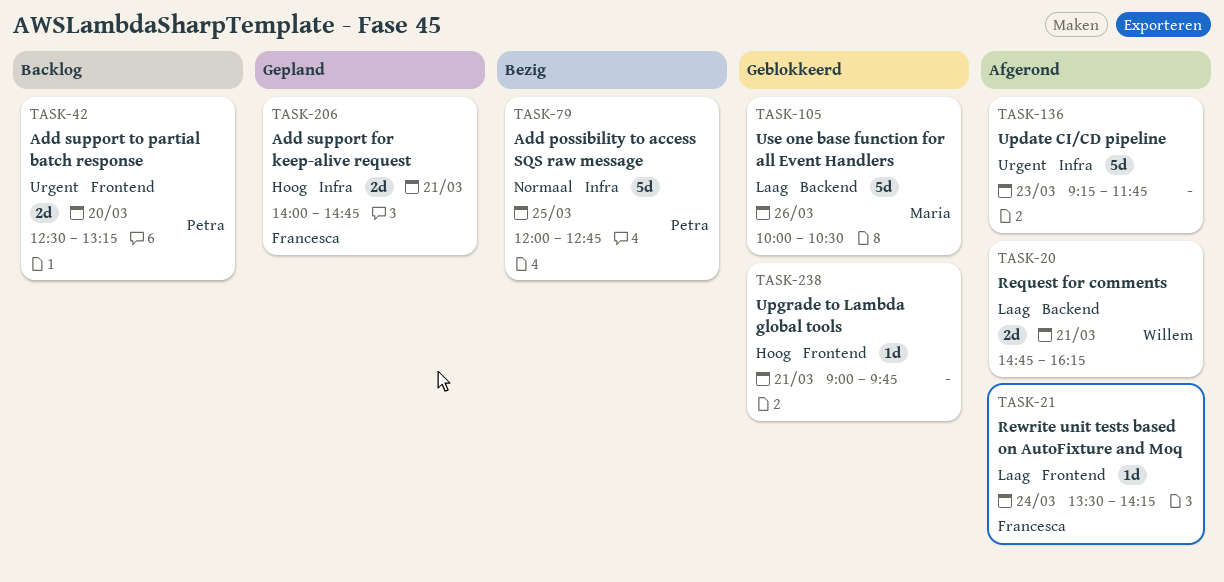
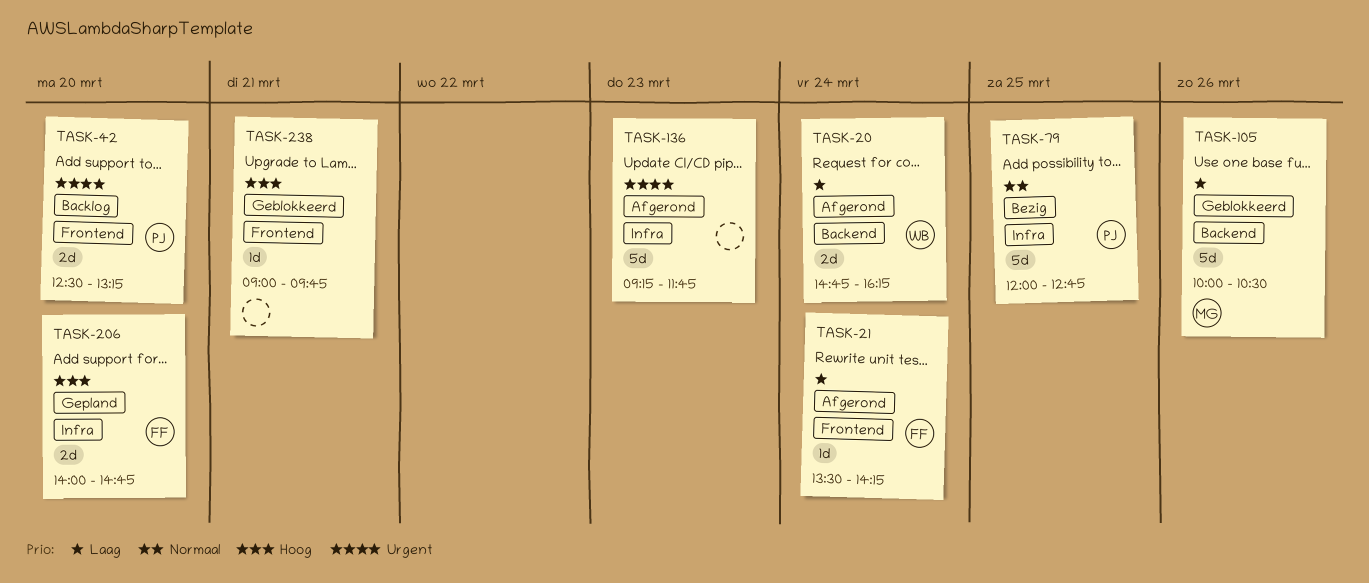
TASK-20, day: Mar 21 -> Mar 24
TASK-206, day: Mar 21 -> Mar 20

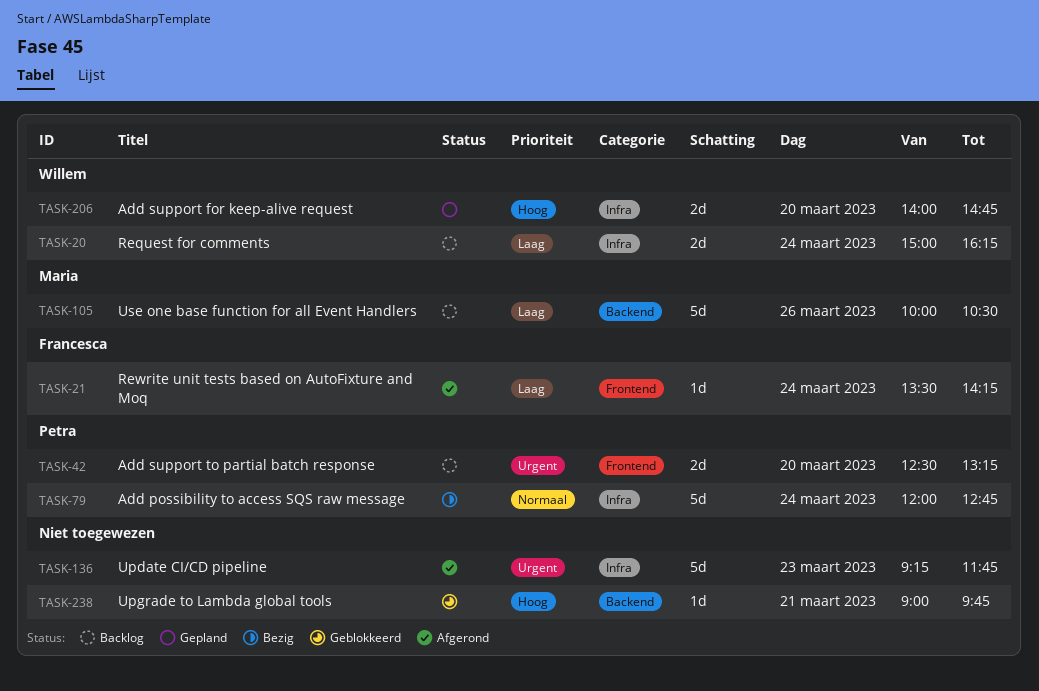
TASK-20, status: Afgerond -> Backlog
TASK-20, label: Backend -> Infra
TASK-20, begins: 14:45 -> 15:00
TASK-79, day: Mar 25 -> Mar 24
TASK-105, status: Geblokkeerd -> Backlog
TASK-206, owner: Francesca -> Willem
TASK-238, label: Frontend -> Backend

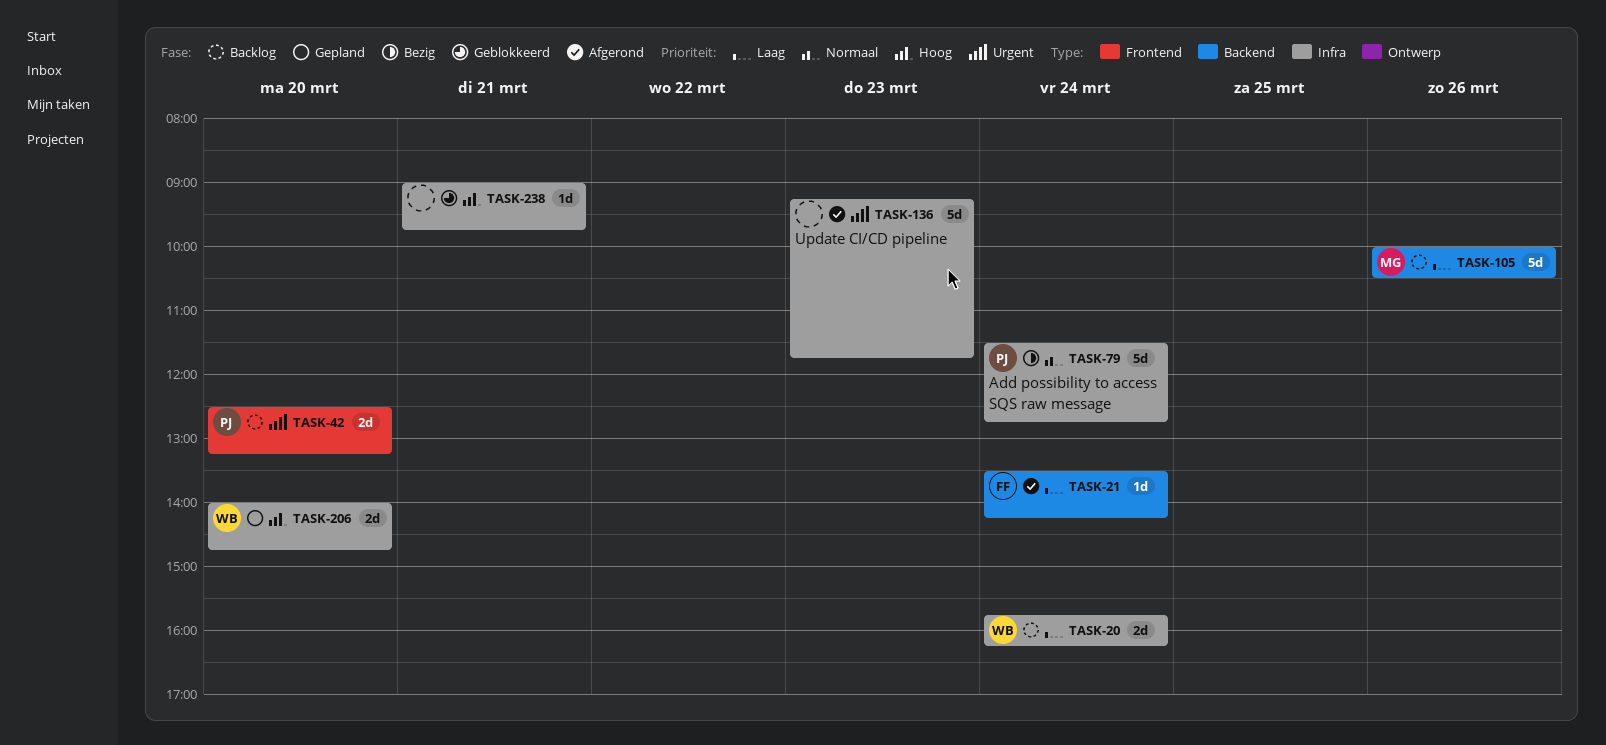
TASK-20, begins: 15:00 -> 15:45
TASK-21, label: Frontend -> Backend
TASK-79, begins: 12:00 -> 11:30
TASK-238, label: Backend -> Infra

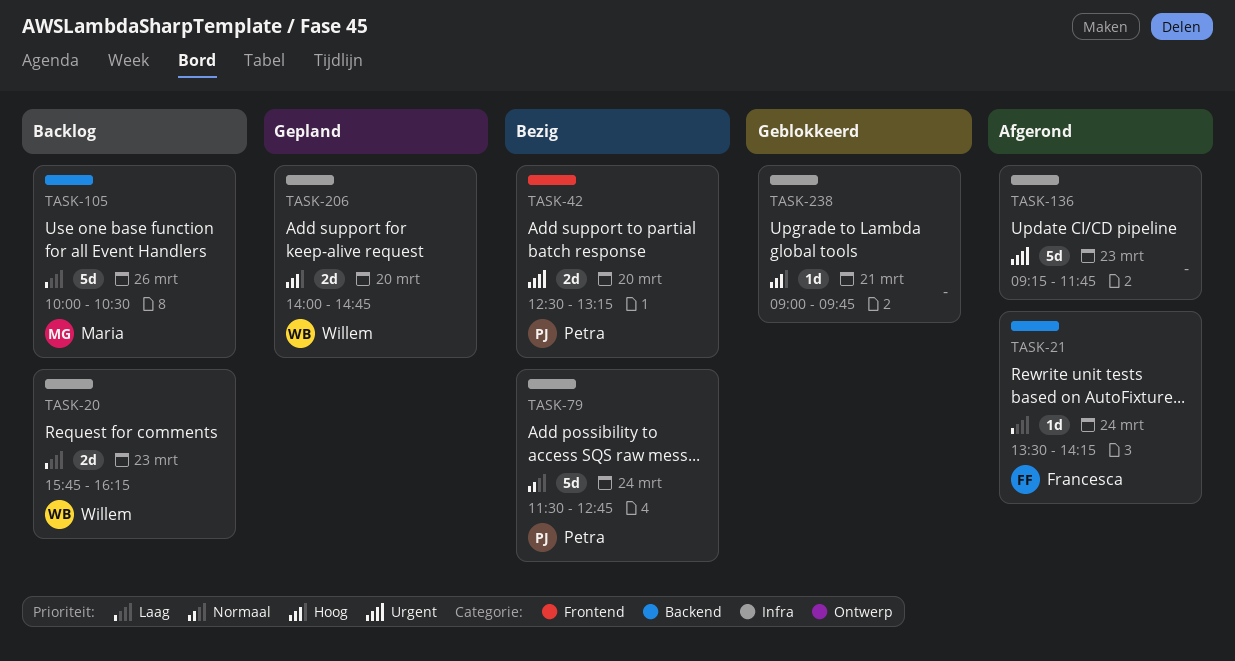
TASK-20, day: Mar 24 -> Mar 23
TASK-42, status: Backlog -> Bezig

